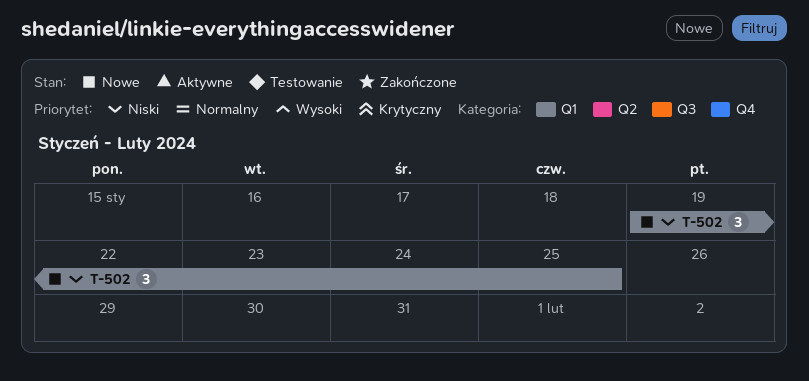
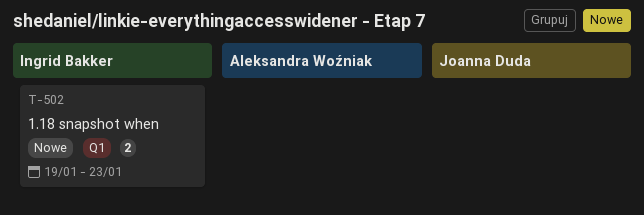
T-502, estimate: 3 -> 2
T-502, due: Jan 25 -> Jan 23

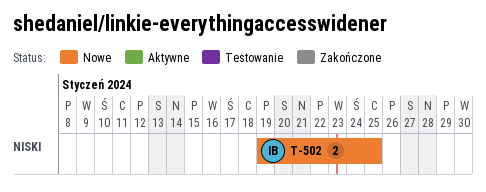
T-502, due: Jan 23 -> Jan 25

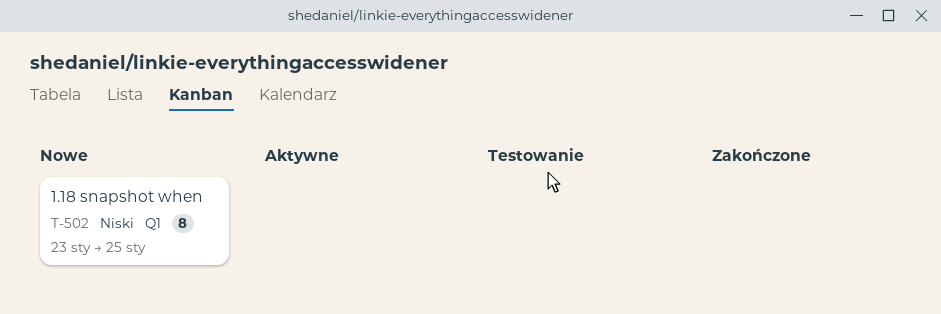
T-502, estimate: 2 -> 8
T-502, start: Jan 19 -> Jan 23

